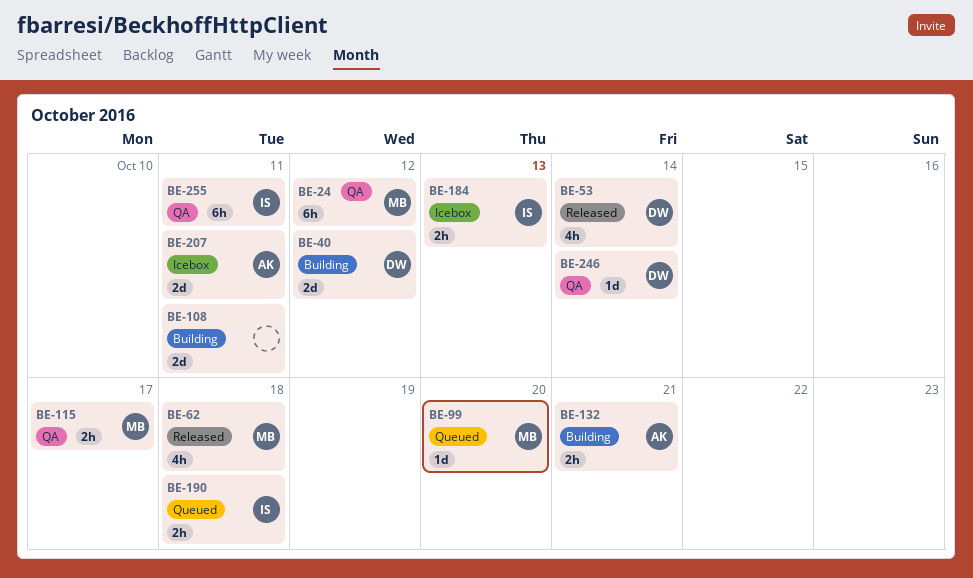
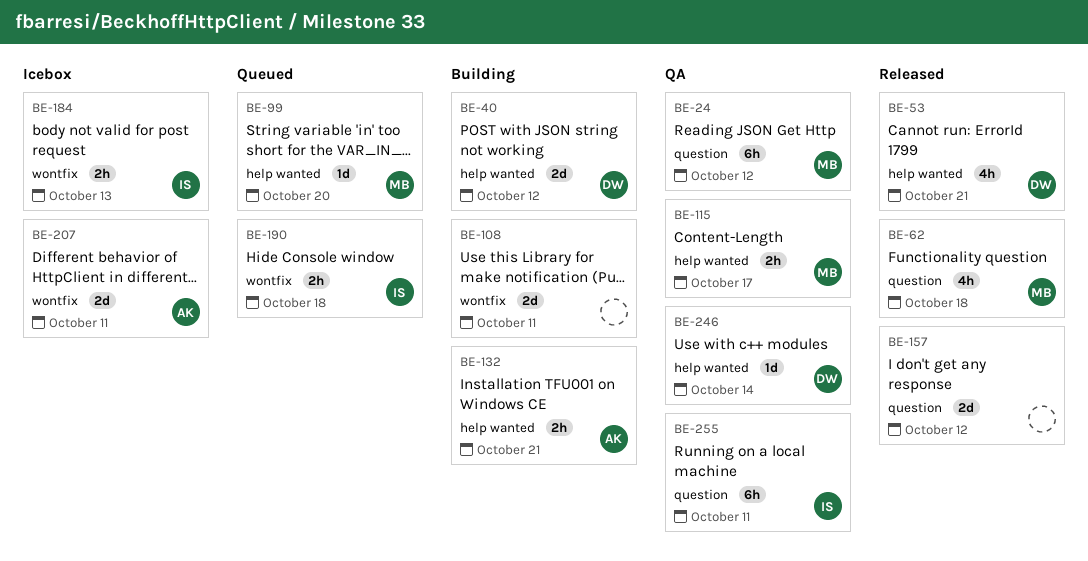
BE-53, due: Oct 14 -> Oct 21
BE-157: none -> present

